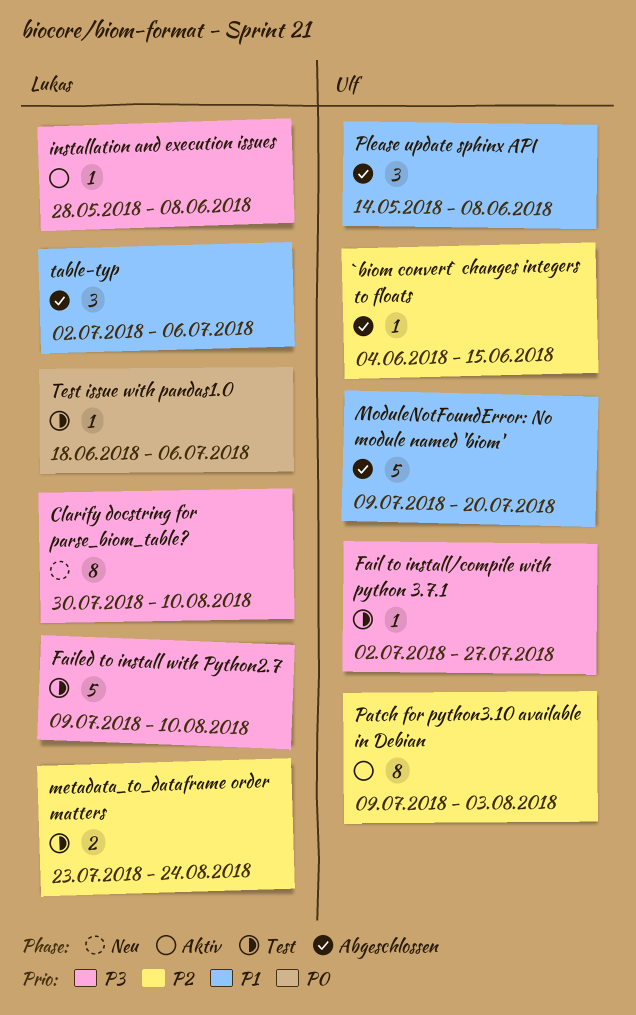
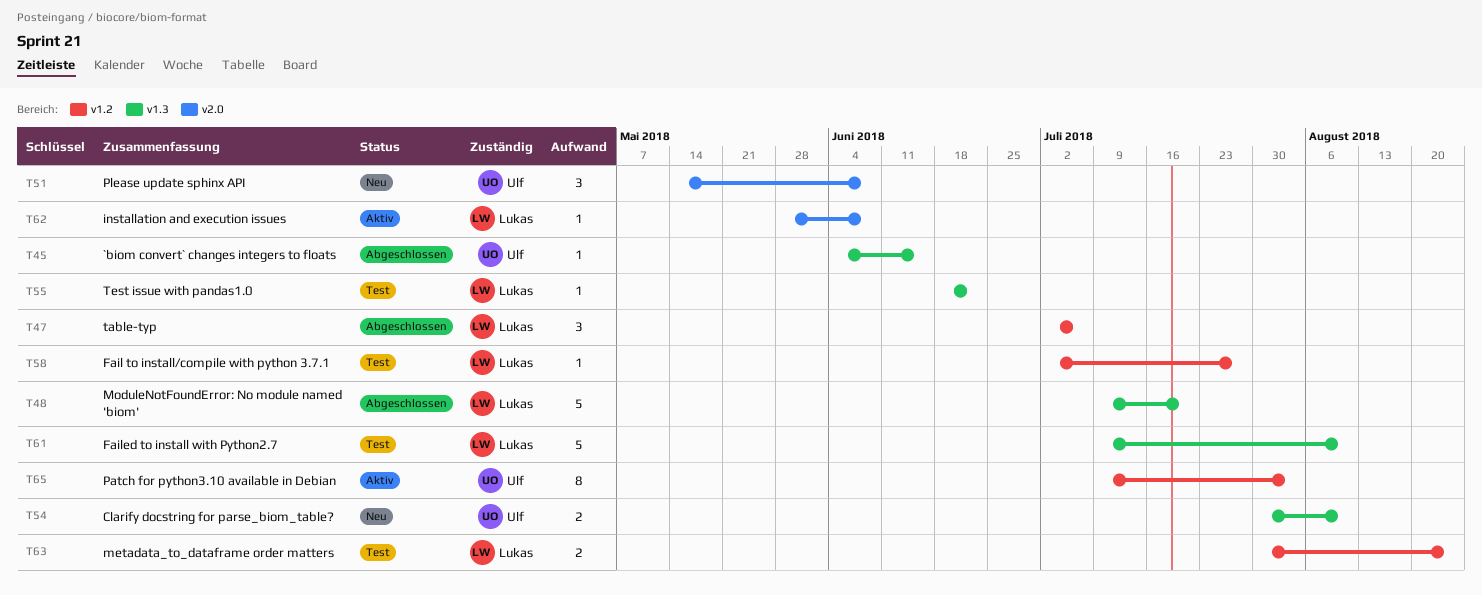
Clarify docstring for parse_biom_table?, owner: Lukas -> Ulf
Clarify docstring for parse_biom_table?, estimate: 8 -> 2
Fail to install/compile with python 3.7.1, owner: Ulf -> Lukas
metadata_to_dataframe order matters, start: Jul 23 -> Jul 30
ModuleNotFoundError: No module named 'biom', owner: Ulf -> Lukas
Please update sphinx API, status: Abgeschlossen -> Neu
Test issue with pandas1.0, due: Jul 6 -> Jun 22

